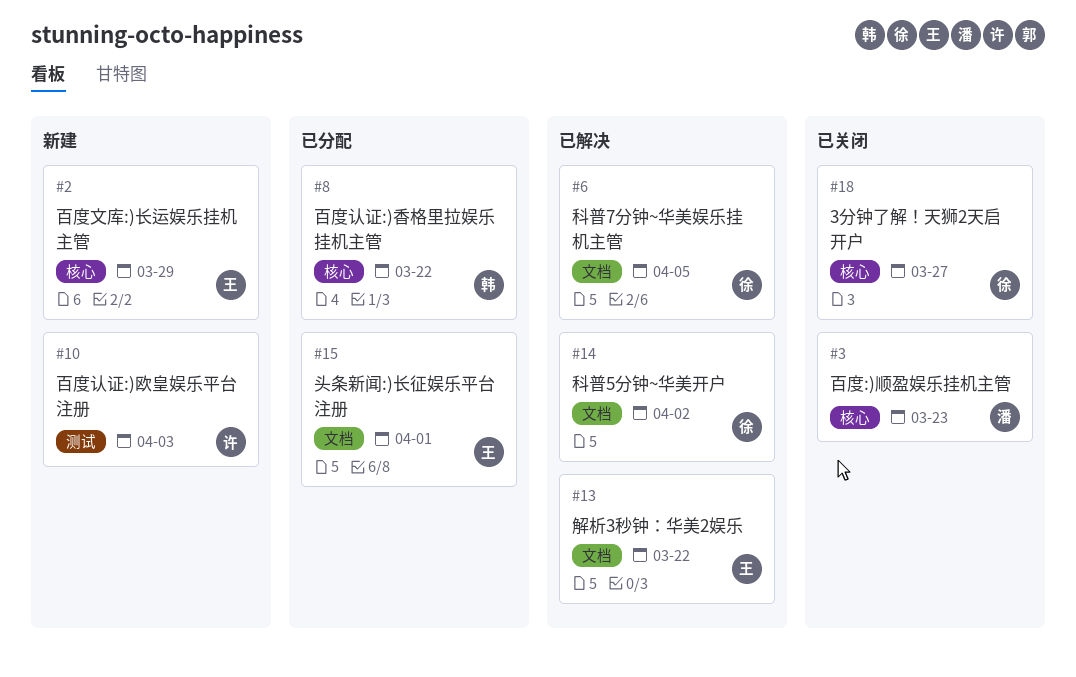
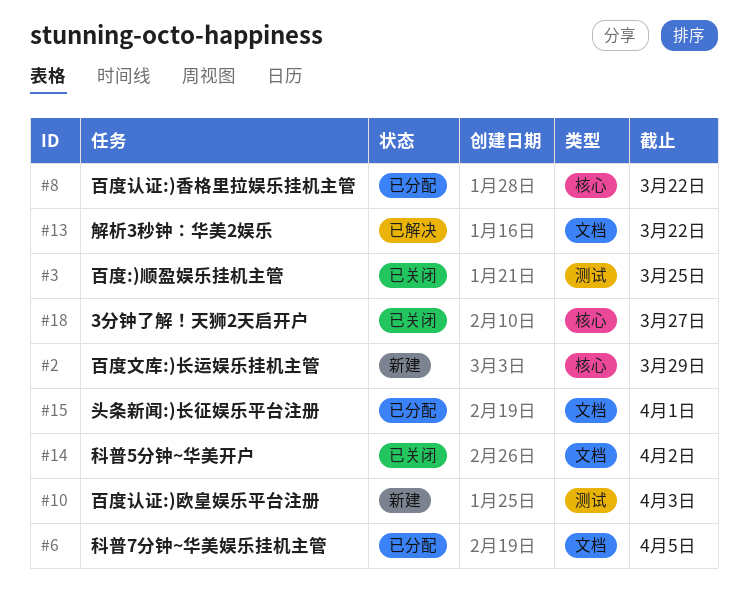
#3, label: 核心 -> 测试
#3, due: Mar 23 -> Mar 25
#6, status: 已解决 -> 已分配
#14, status: 已解决 -> 已关闭

